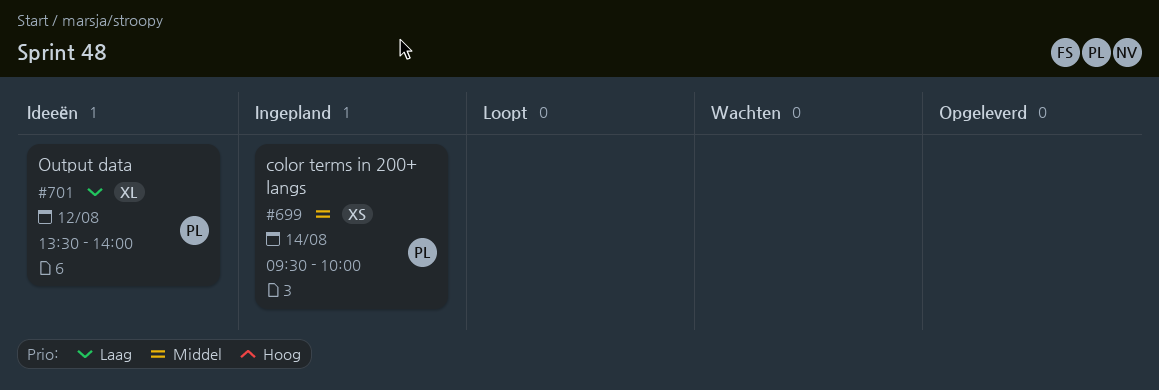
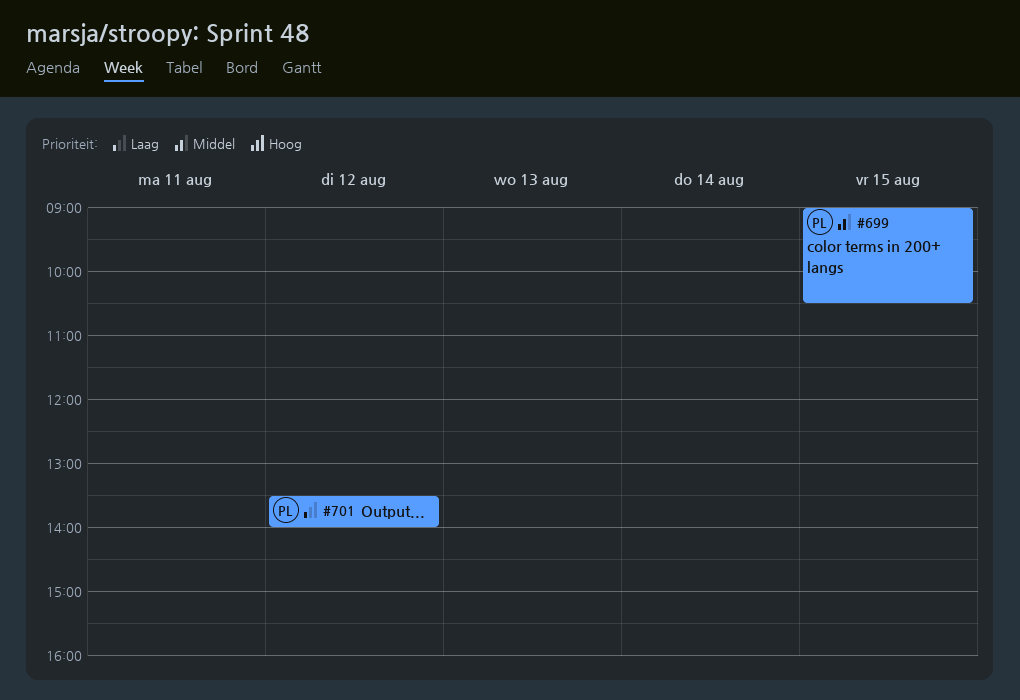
#699, day: Aug 14 -> Aug 15
#699, begins: 09:30 -> 09:00
#699, ends: 10:00 -> 10:30

